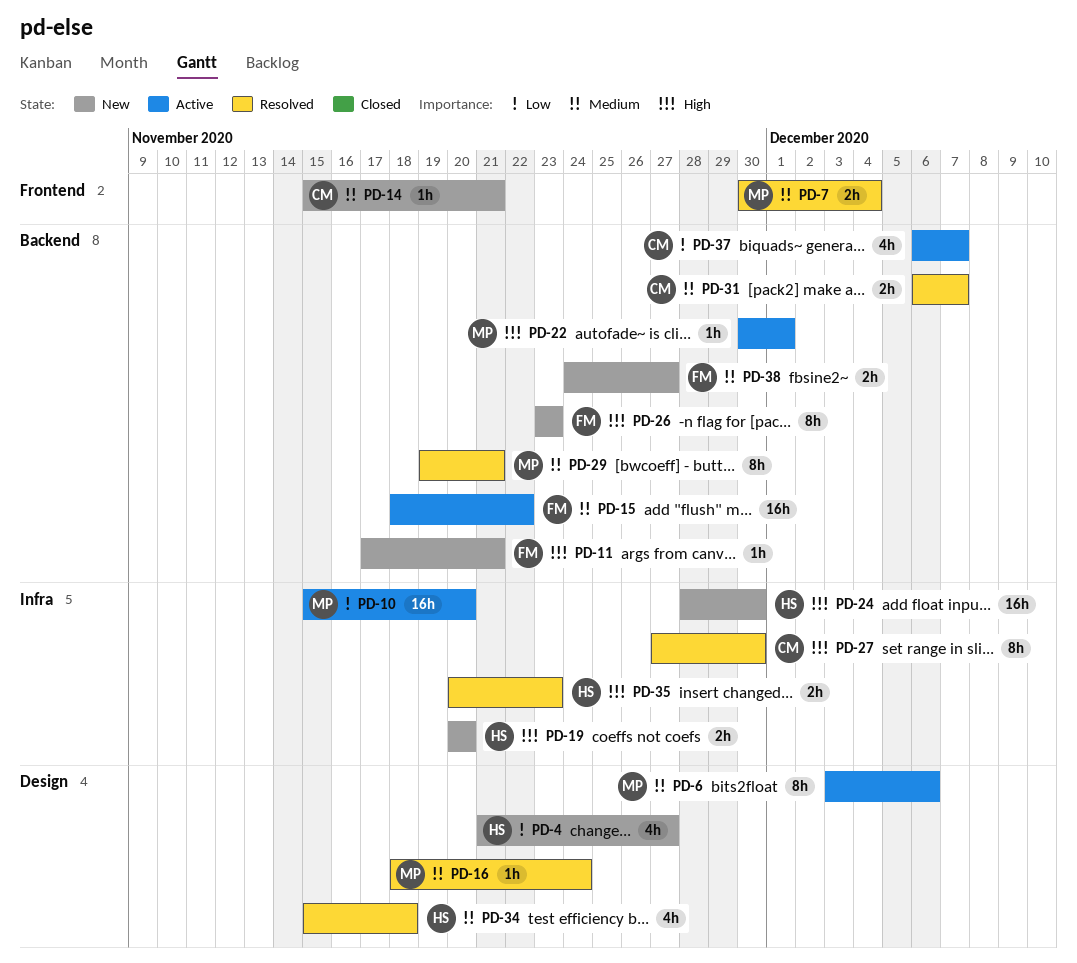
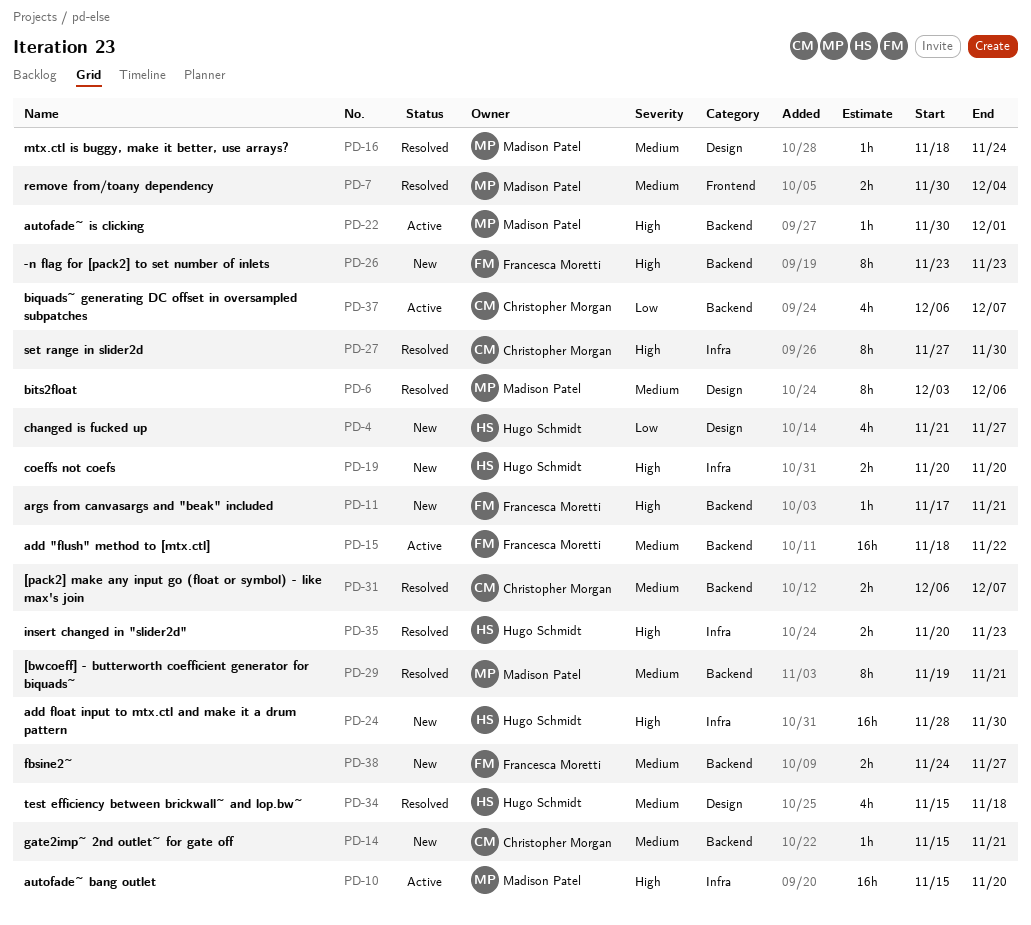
PD-6, status: Active -> Resolved
PD-10, priority: Low -> High
PD-14, label: Frontend -> Backend

